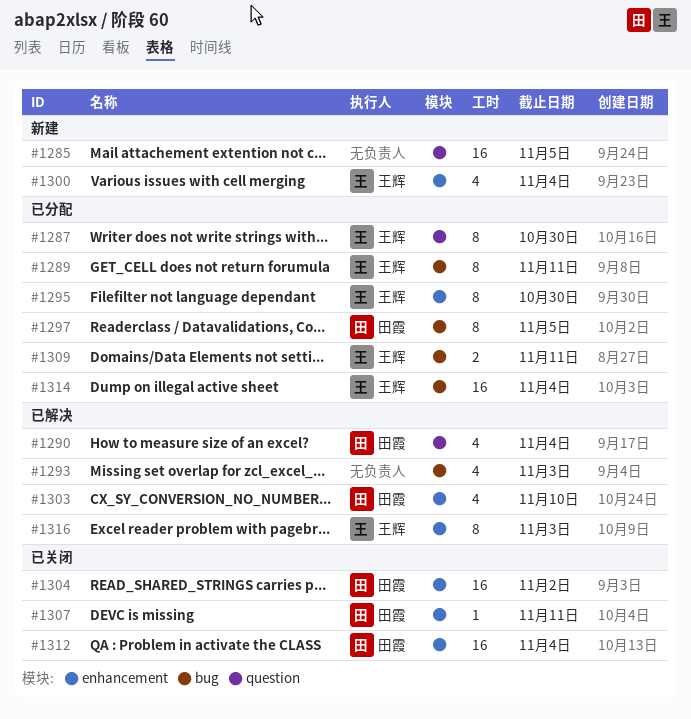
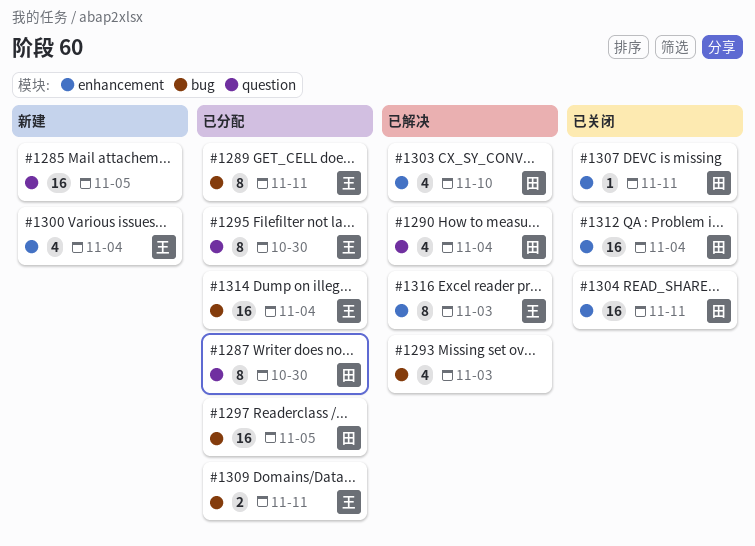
#1287, owner: 王辉 -> 田霞
#1295, label: enhancement -> question
#1297, estimate: 8 -> 16
#1304, due: Nov 2 -> Nov 11

